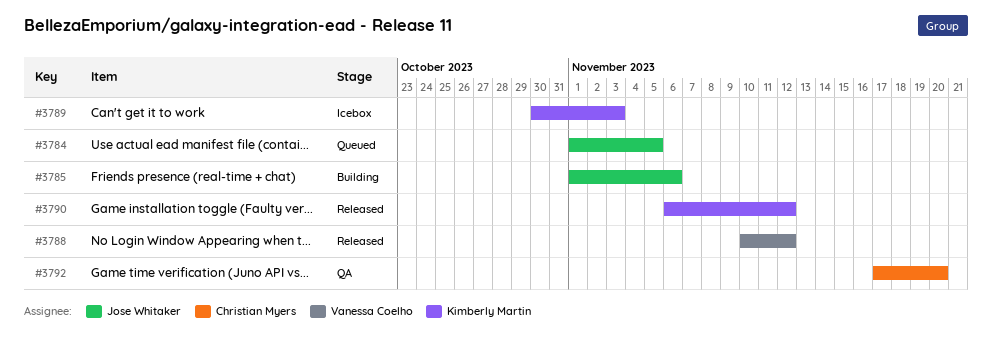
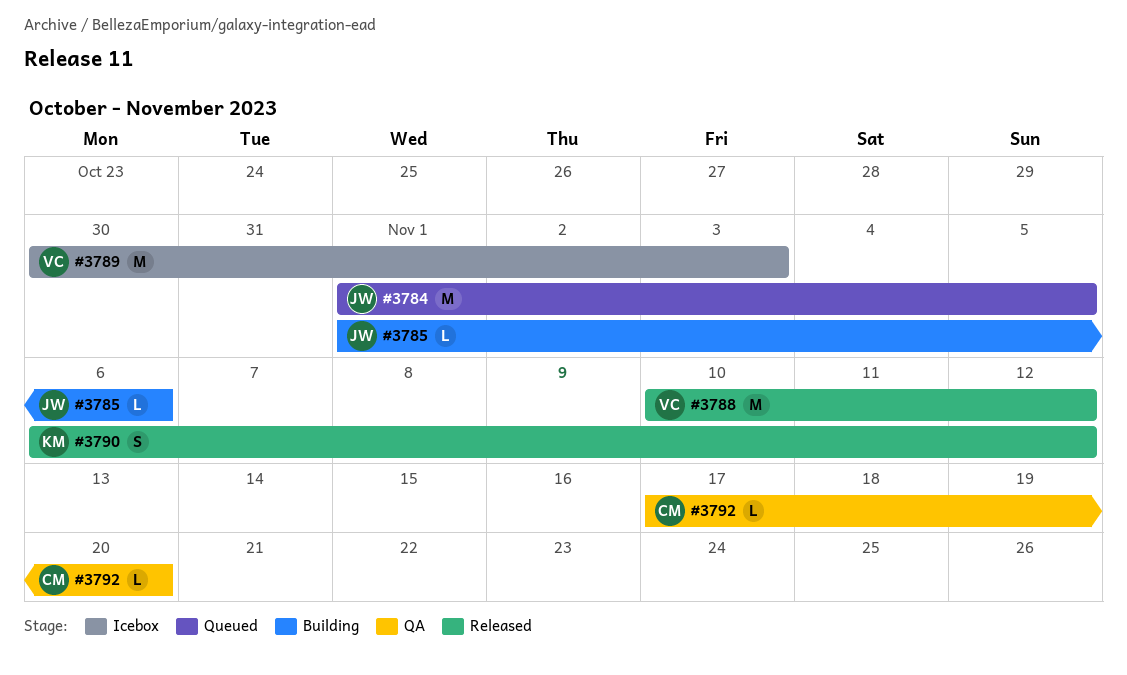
#3789, owner: Kimberly Martin -> Vanessa Coelho

